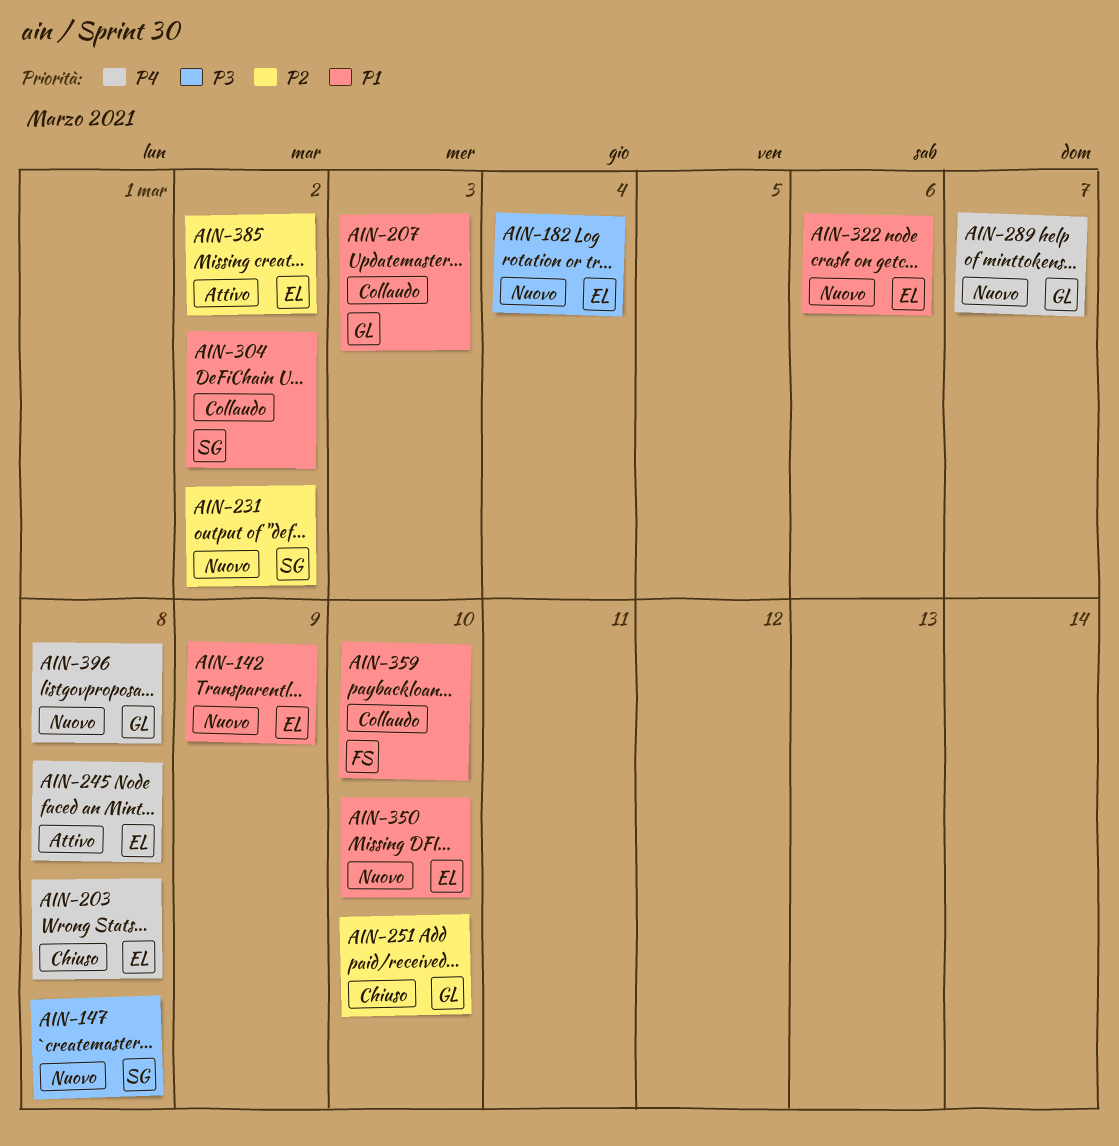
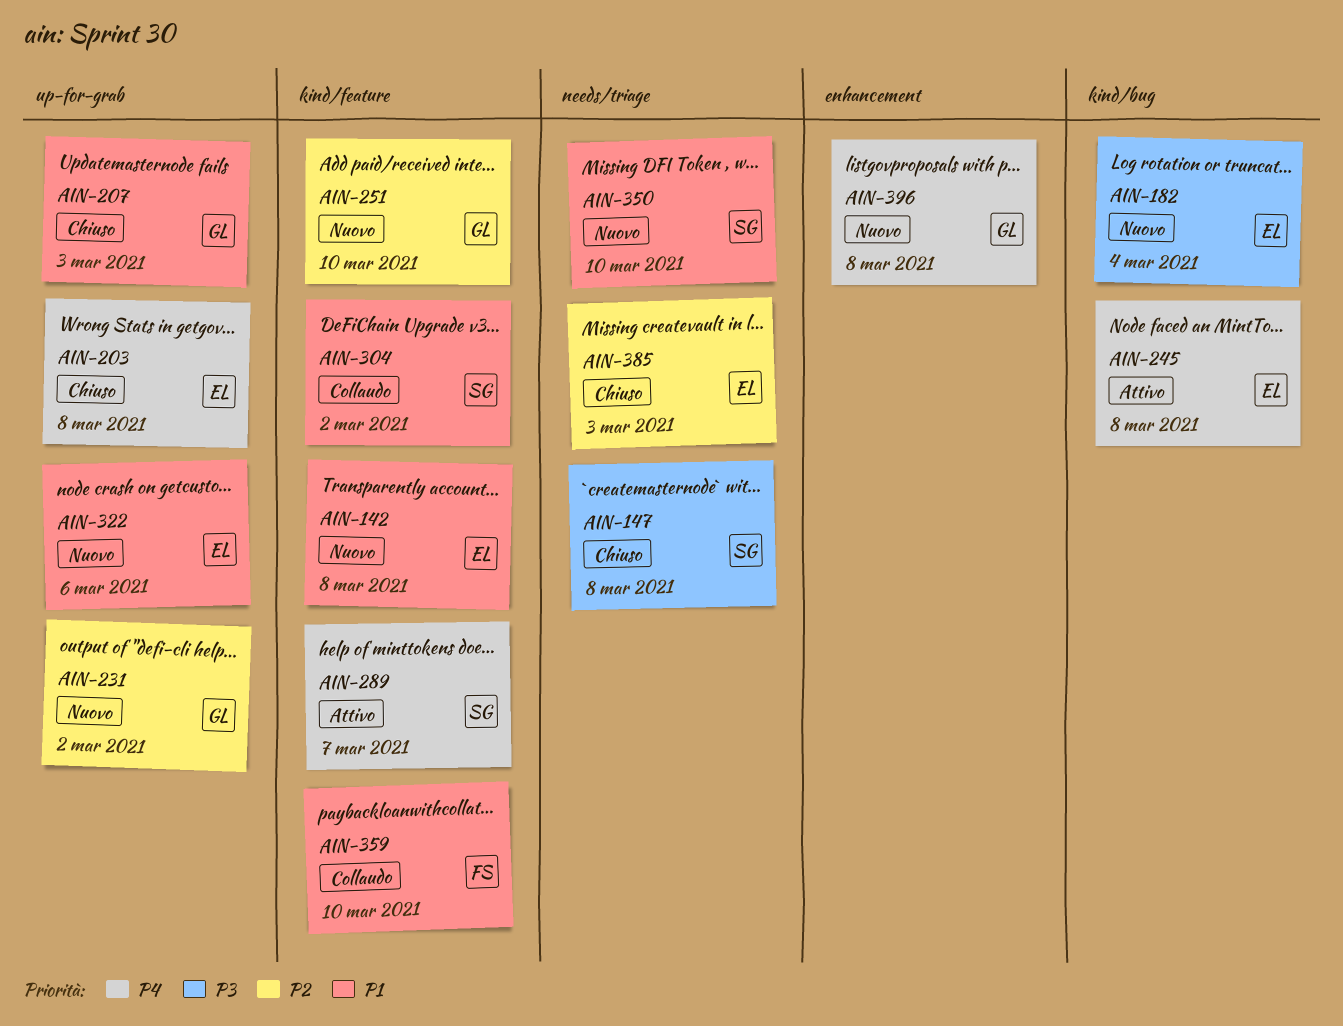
AIN-142, due: Mar 9 -> Mar 8
AIN-147, status: Nuovo -> Chiuso
AIN-207, status: Collaudo -> Chiuso
AIN-231, owner: SG -> GL
AIN-251, status: Chiuso -> Nuovo
AIN-289, status: Nuovo -> Attivo
AIN-289, owner: GL -> SG
AIN-350, owner: EL -> SG
AIN-385, status: Attivo -> Chiuso
AIN-385, due: Mar 2 -> Mar 3

